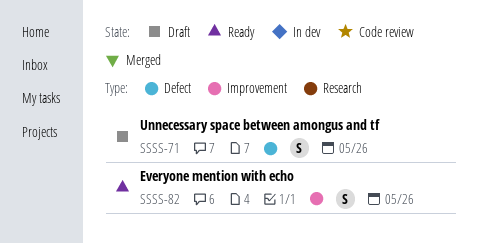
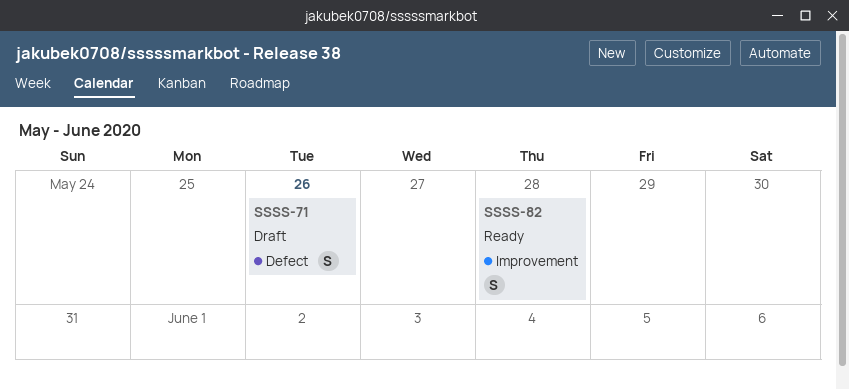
SSSS-82, due: May 26 -> May 28

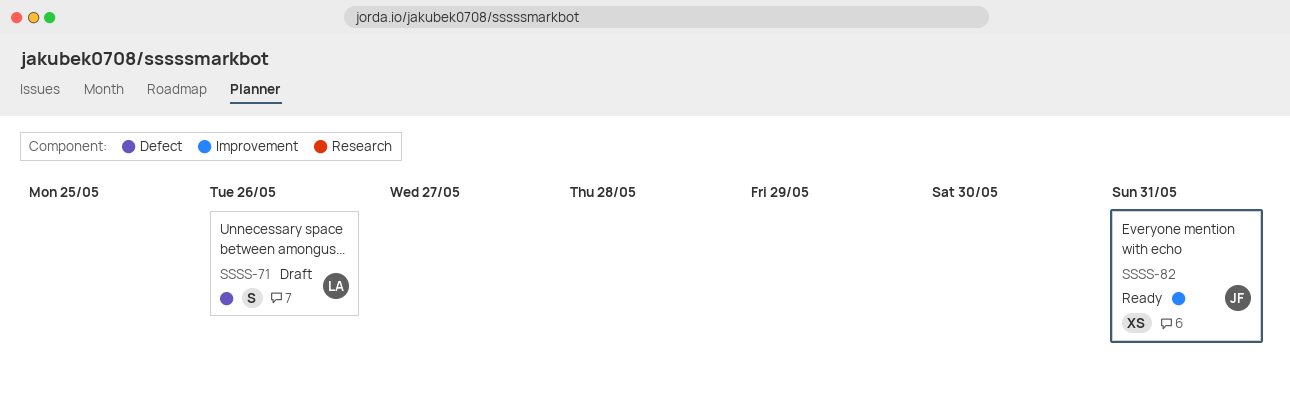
SSSS-82, estimate: S -> XS
SSSS-82, due: May 28 -> May 31

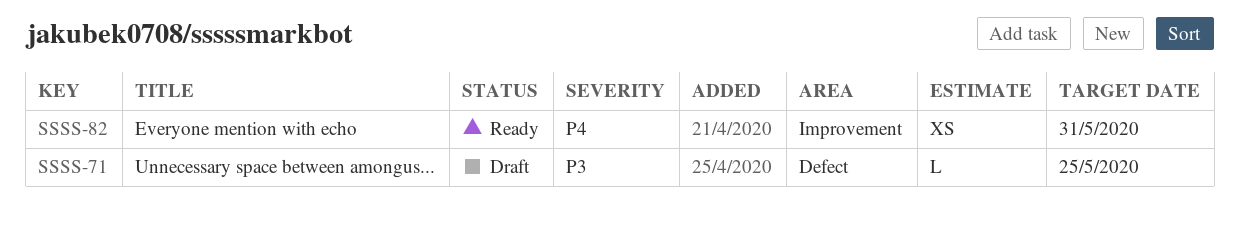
SSSS-71, estimate: S -> L
SSSS-71, due: May 26 -> May 25

